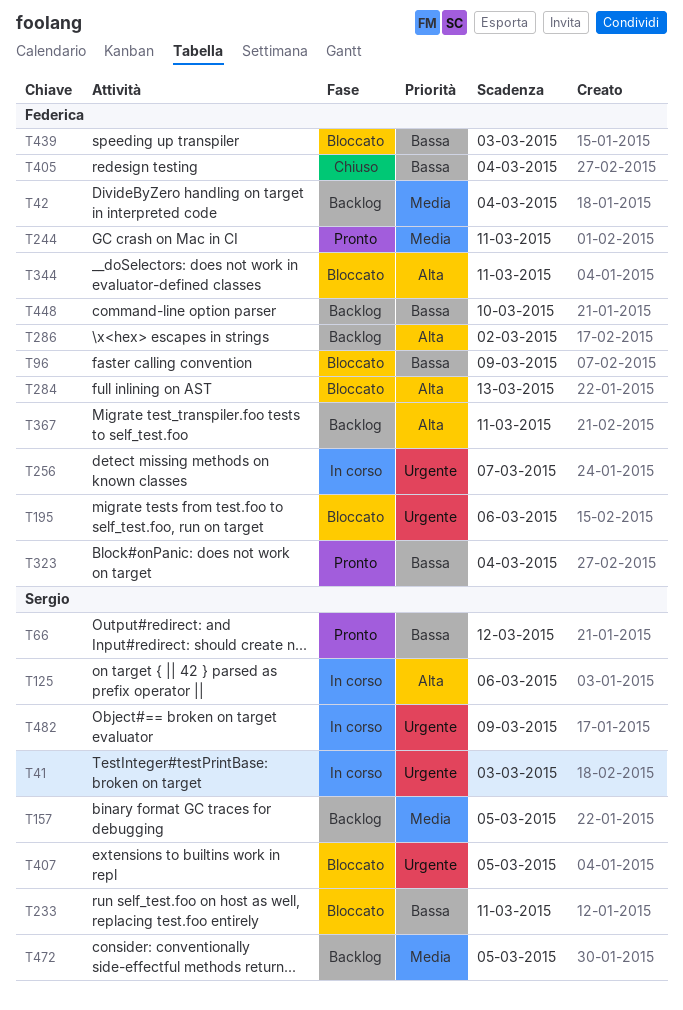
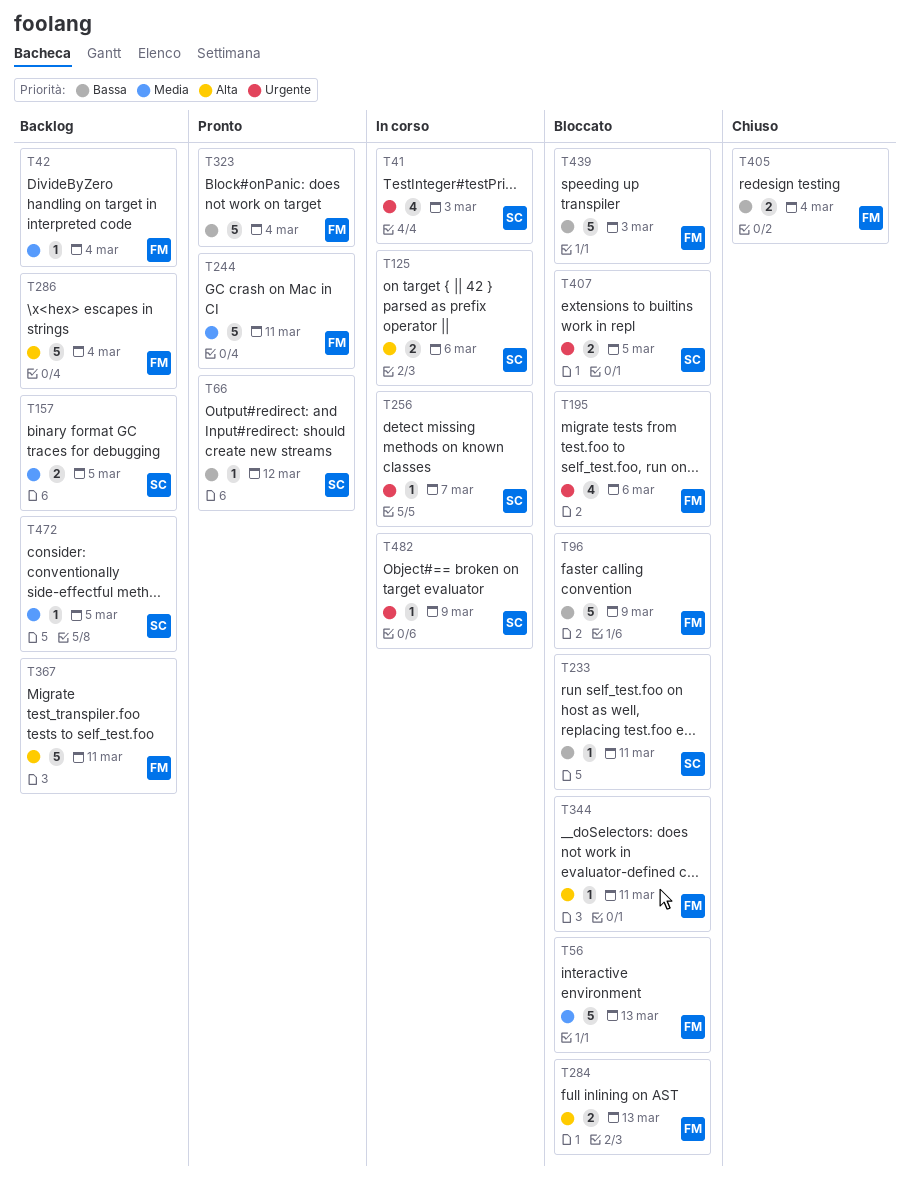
T56: none -> present
T256, owner: Federica -> Sergio
T286, due: Mar 2 -> Mar 4
T448: present -> none

